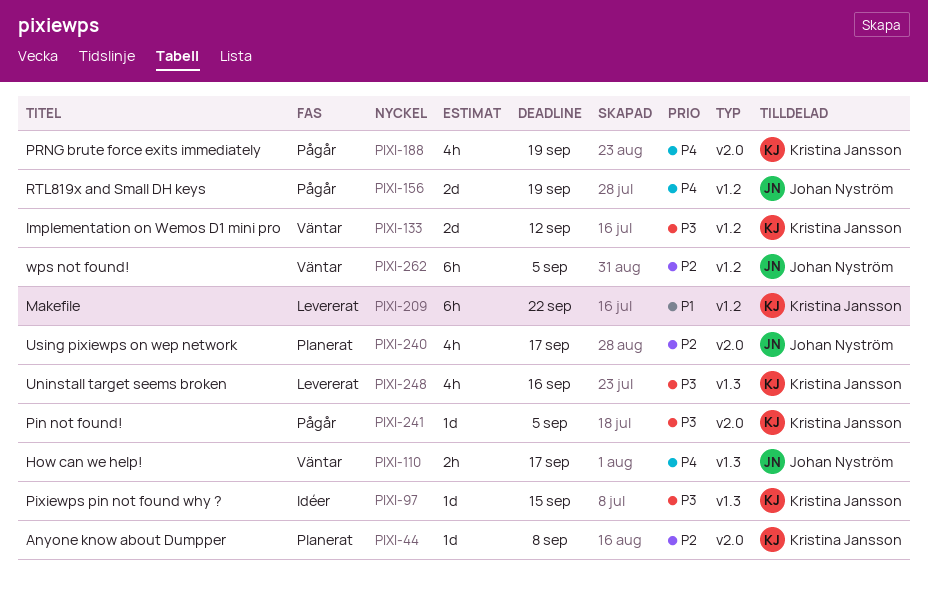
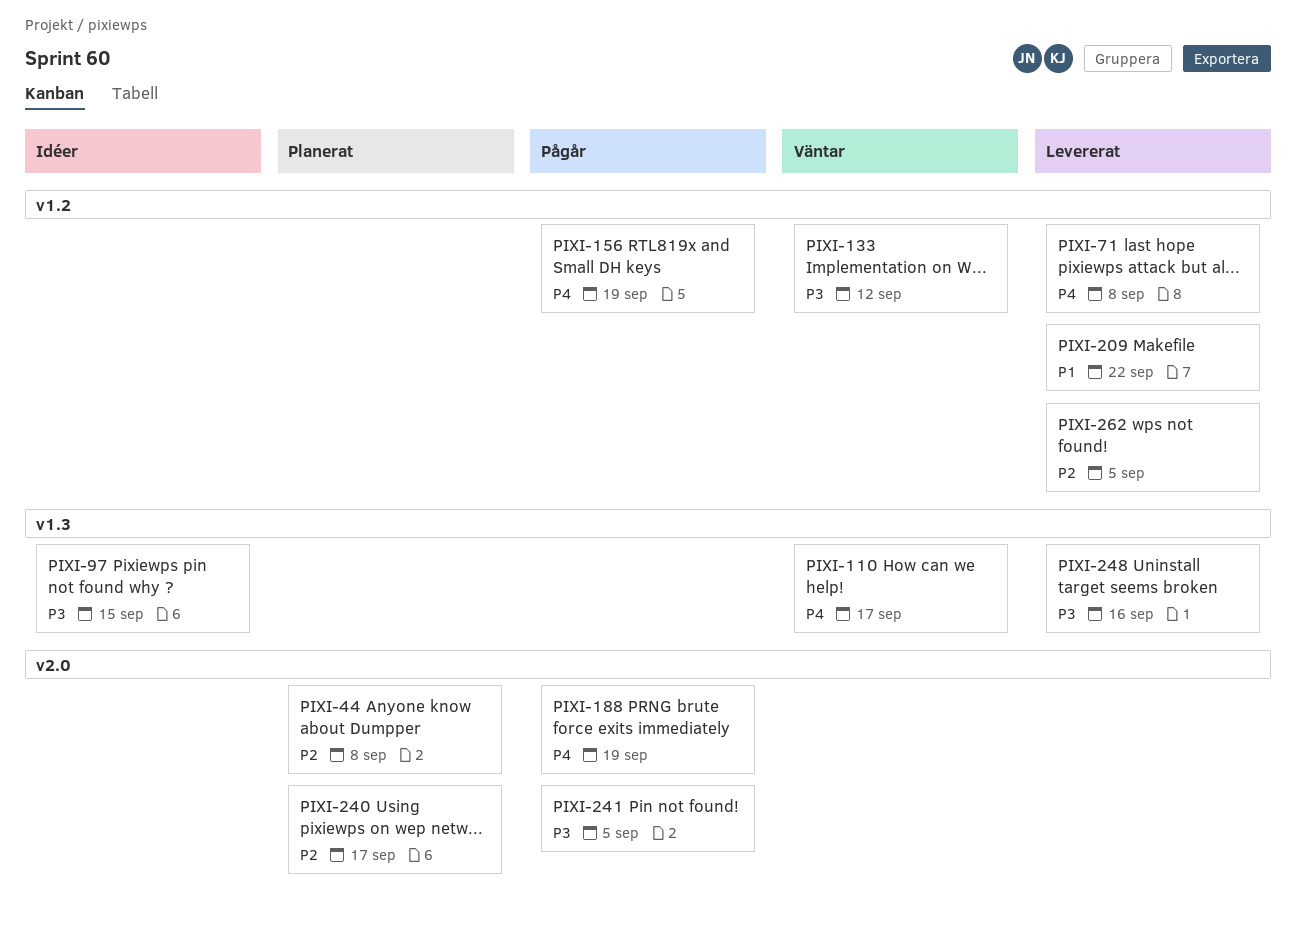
PIXI-71: none -> present
PIXI-262, status: Väntar -> Levererat

